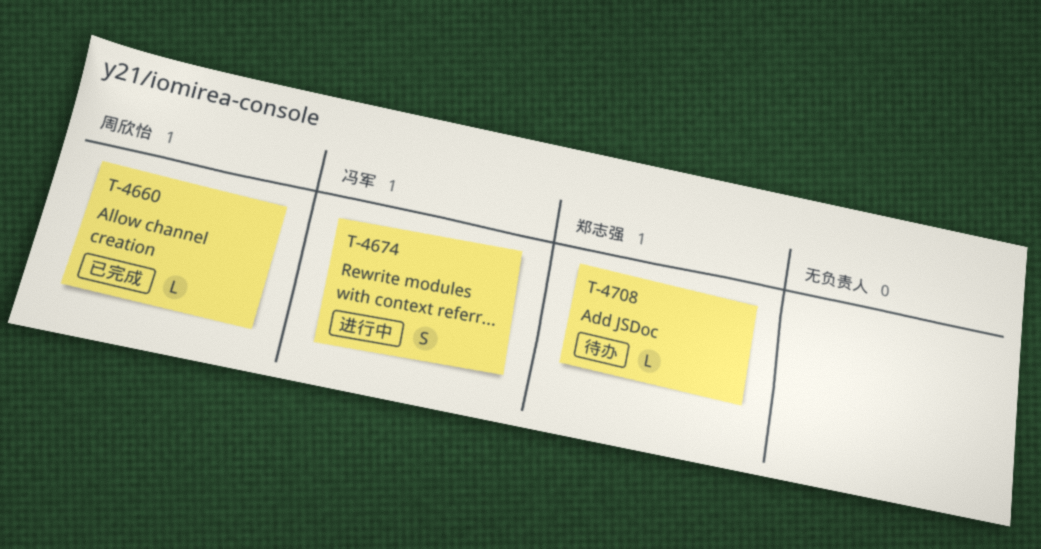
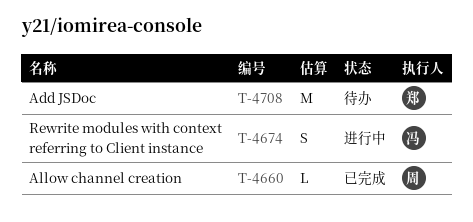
T-4708, estimate: L -> M

